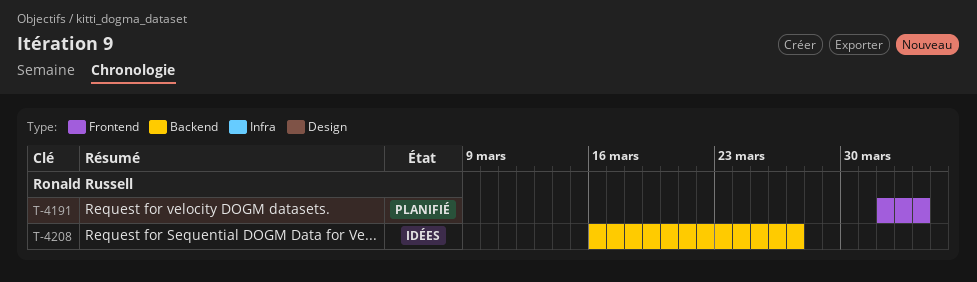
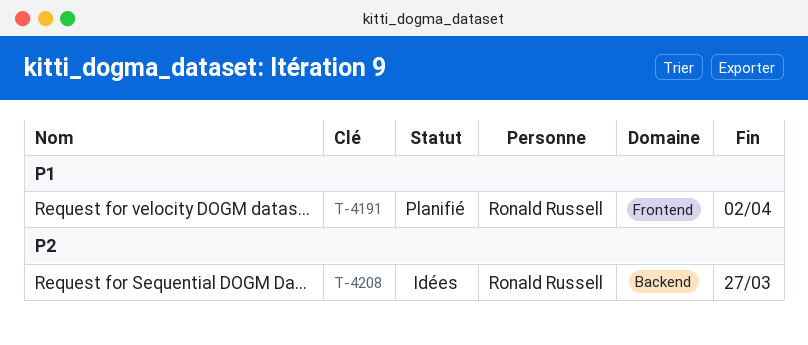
T-4191, due: Apr 3 -> Apr 2

